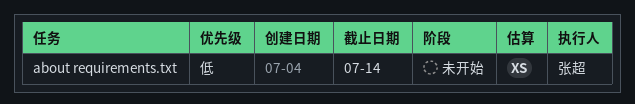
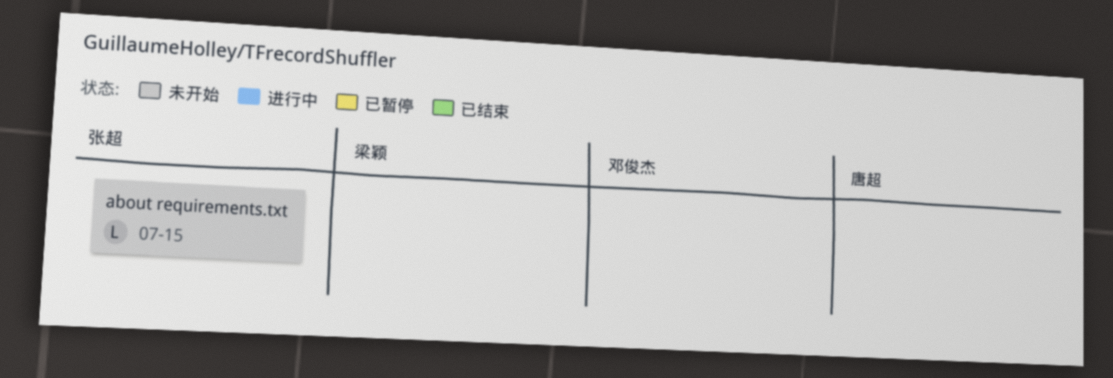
about requirements.txt, estimate: XS -> L
about requirements.txt, due: Jul 14 -> Jul 15

